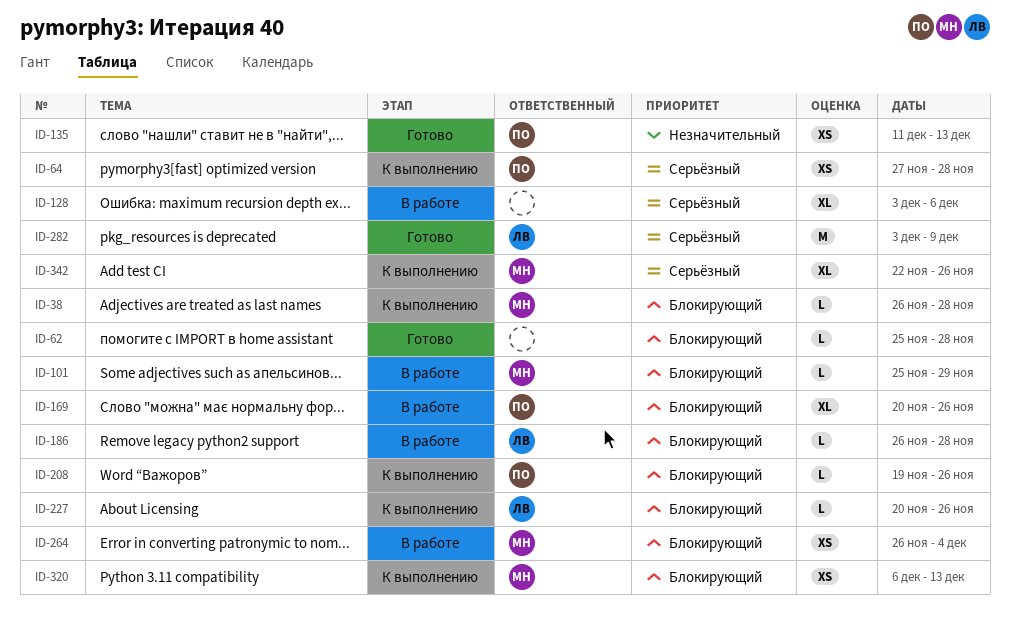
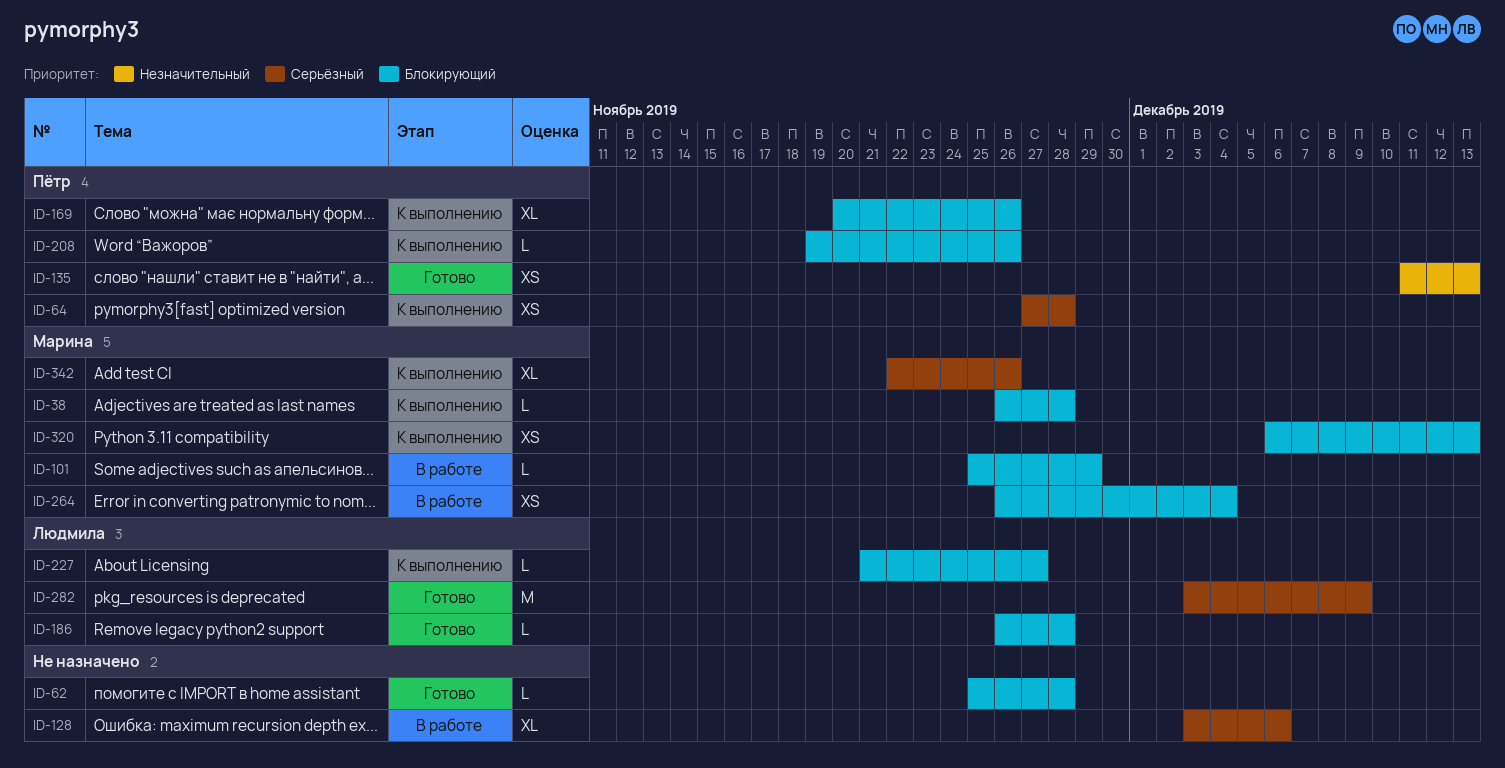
ID-169, status: В работе -> К выполнению
ID-186, status: В работе -> Готово
ID-227, start: Nov 20 -> Nov 21
ID-227, due: Nov 26 -> Nov 27

